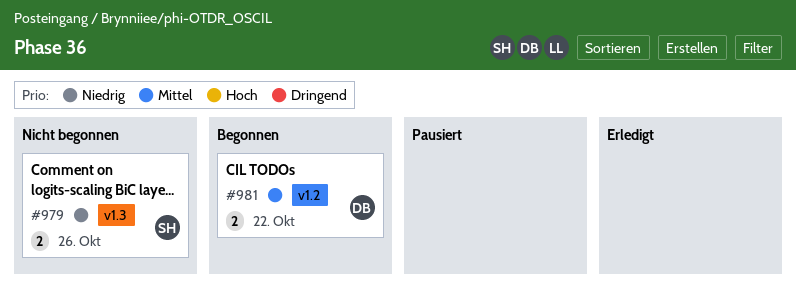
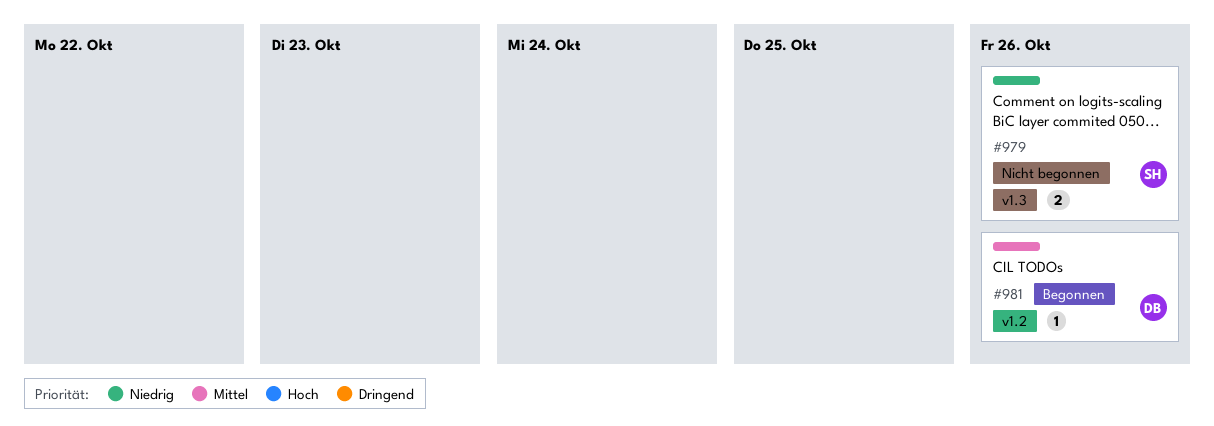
#981, estimate: 2 -> 1
#981, due: Oct 22 -> Oct 26

